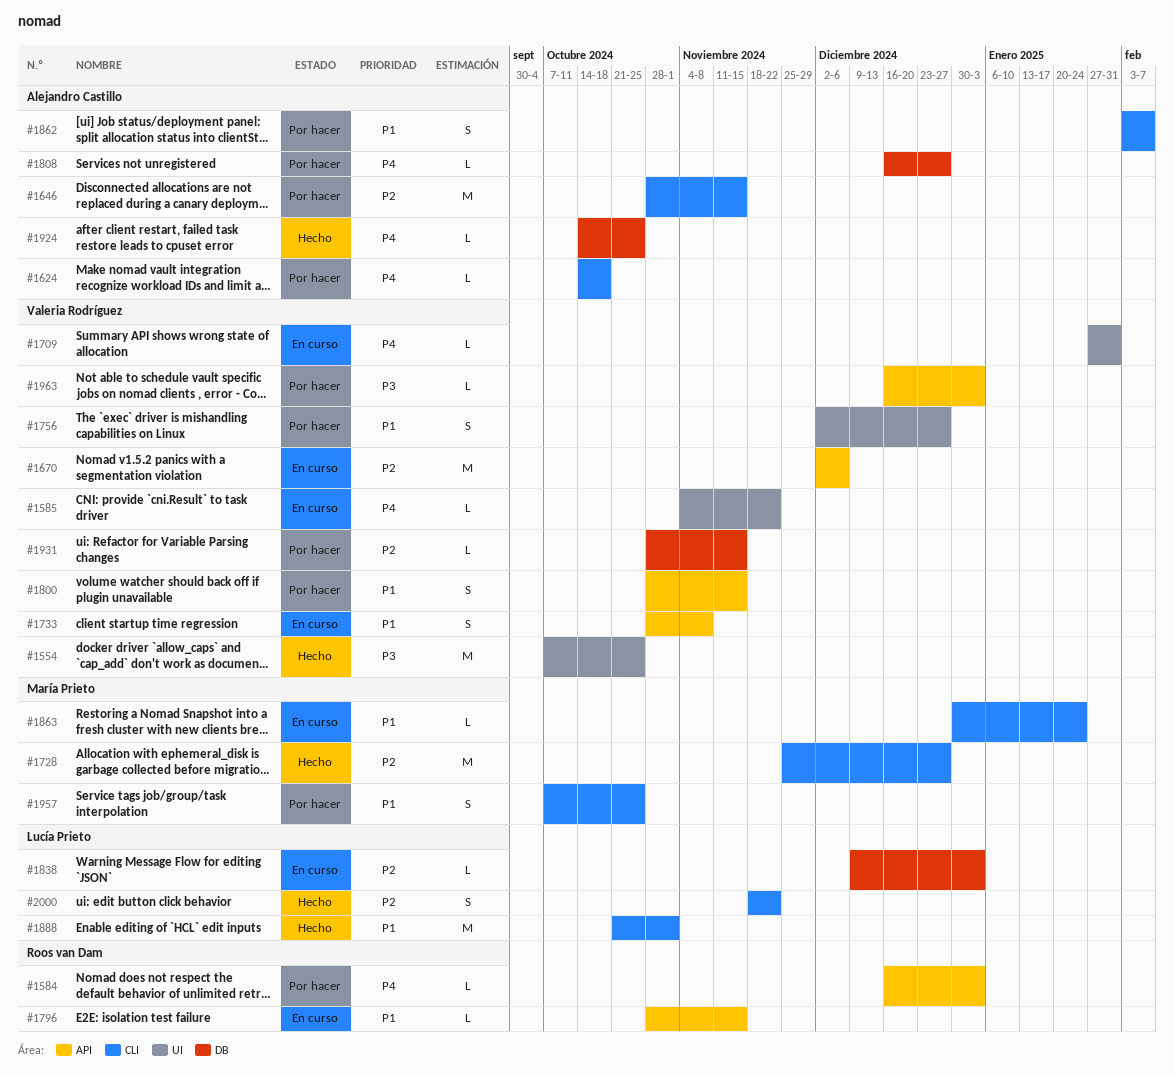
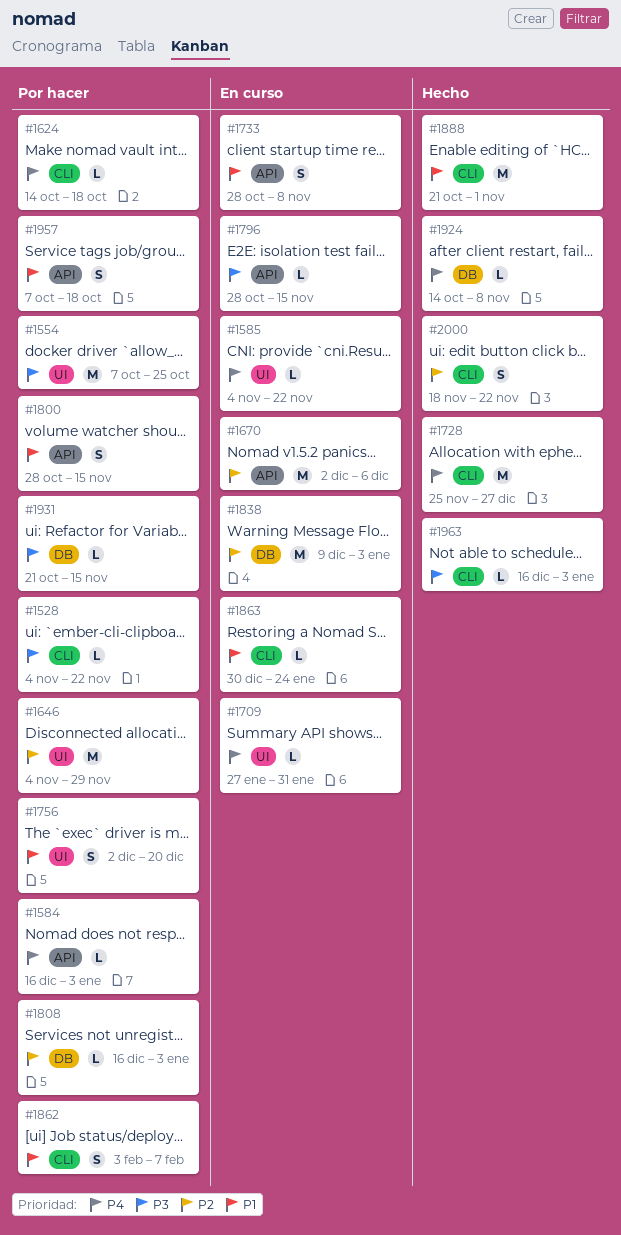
#1528: none -> present
#1554, status: Hecho -> Por hacer
#1646, label: CLI -> UI
#1646, start: Oct 28 -> Nov 4
#1646, due: Nov 15 -> Nov 29
#1728, priority: P2 -> P4
#1756, due: Dec 27 -> Dec 20
#1796, priority: P1 -> P3
#1808, priority: P4 -> P2
#1808, due: Dec 27 -> Jan 3
#1838, estimate: L -> M
#1924, due: Oct 25 -> Nov 8
#1931, priority: P2 -> P3
#1931, start: Oct 28 -> Oct 21
#1957, label: CLI -> API
#1957, due: Oct 25 -> Oct 18
#1963, status: Por hacer -> Hecho
#1963, label: API -> CLI

